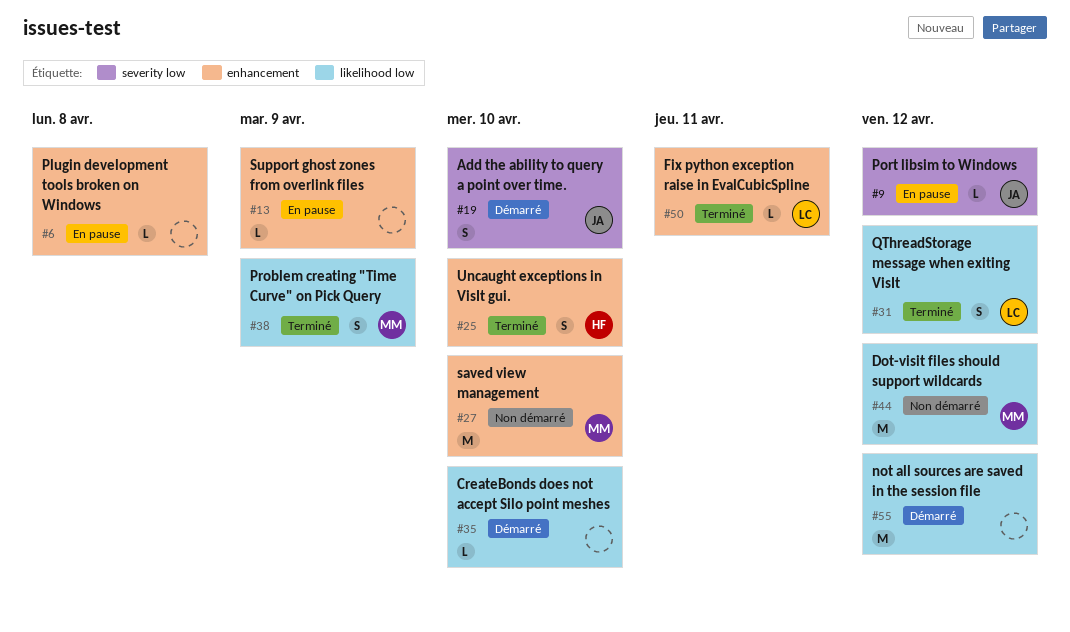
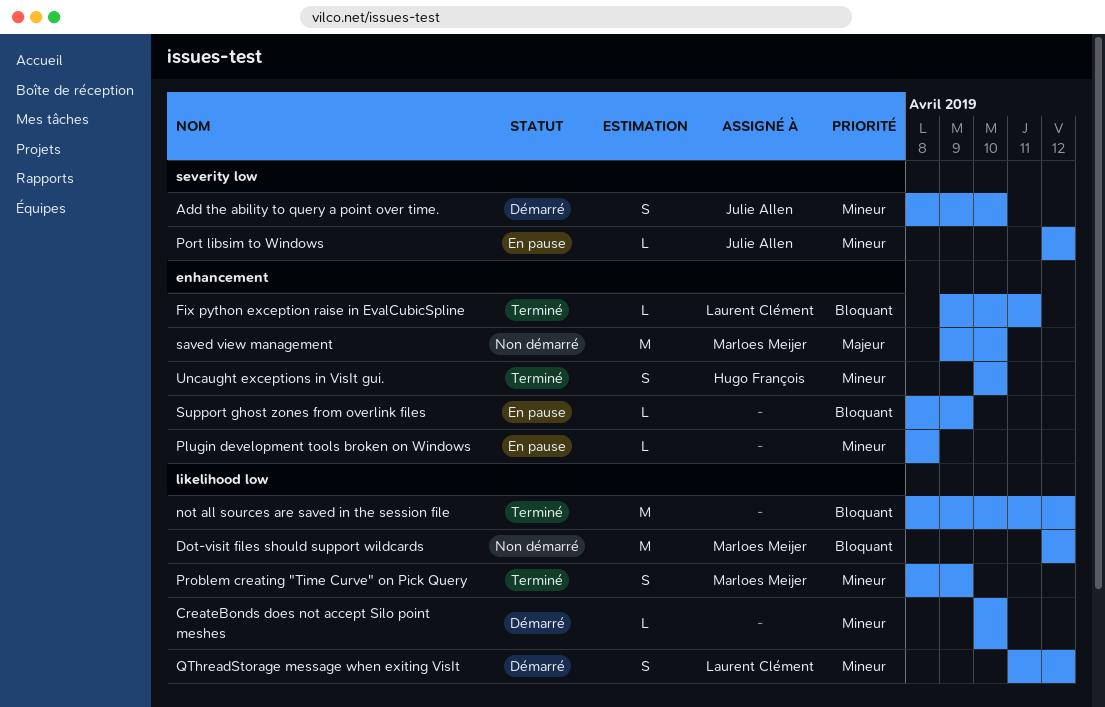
not all sources are saved in the session file, status: Démarré -> Terminé
QThreadStorage message when exiting VisIt, status: Terminé -> Démarré

